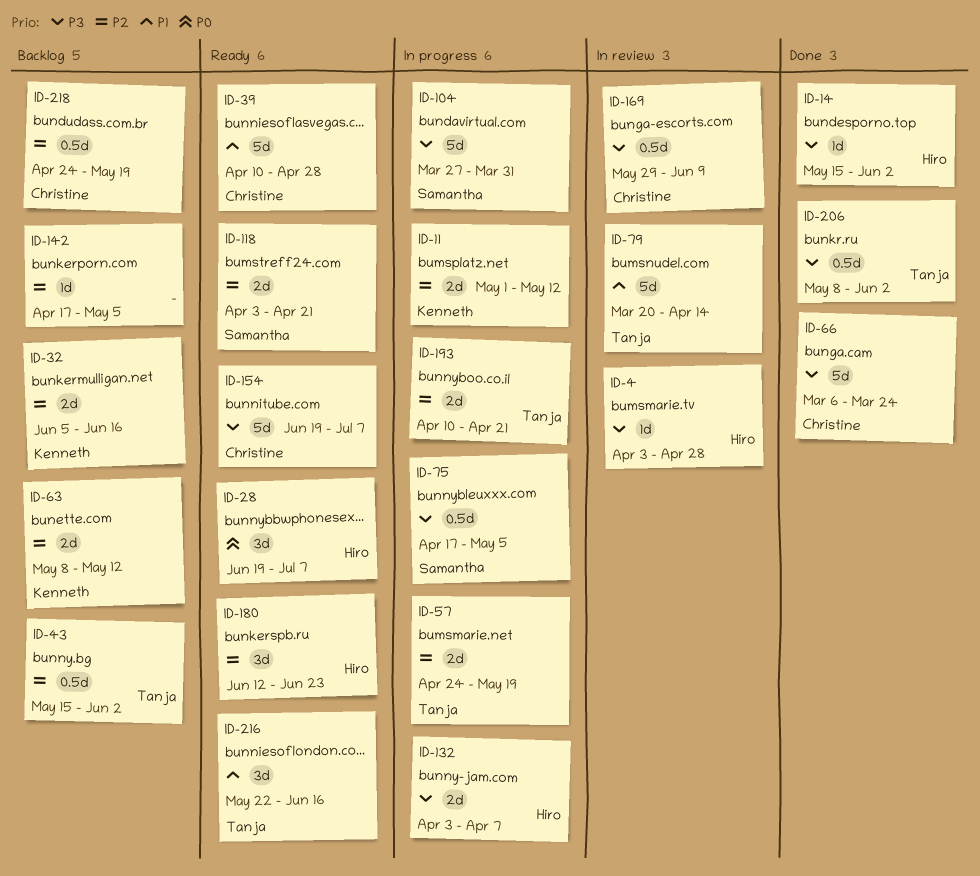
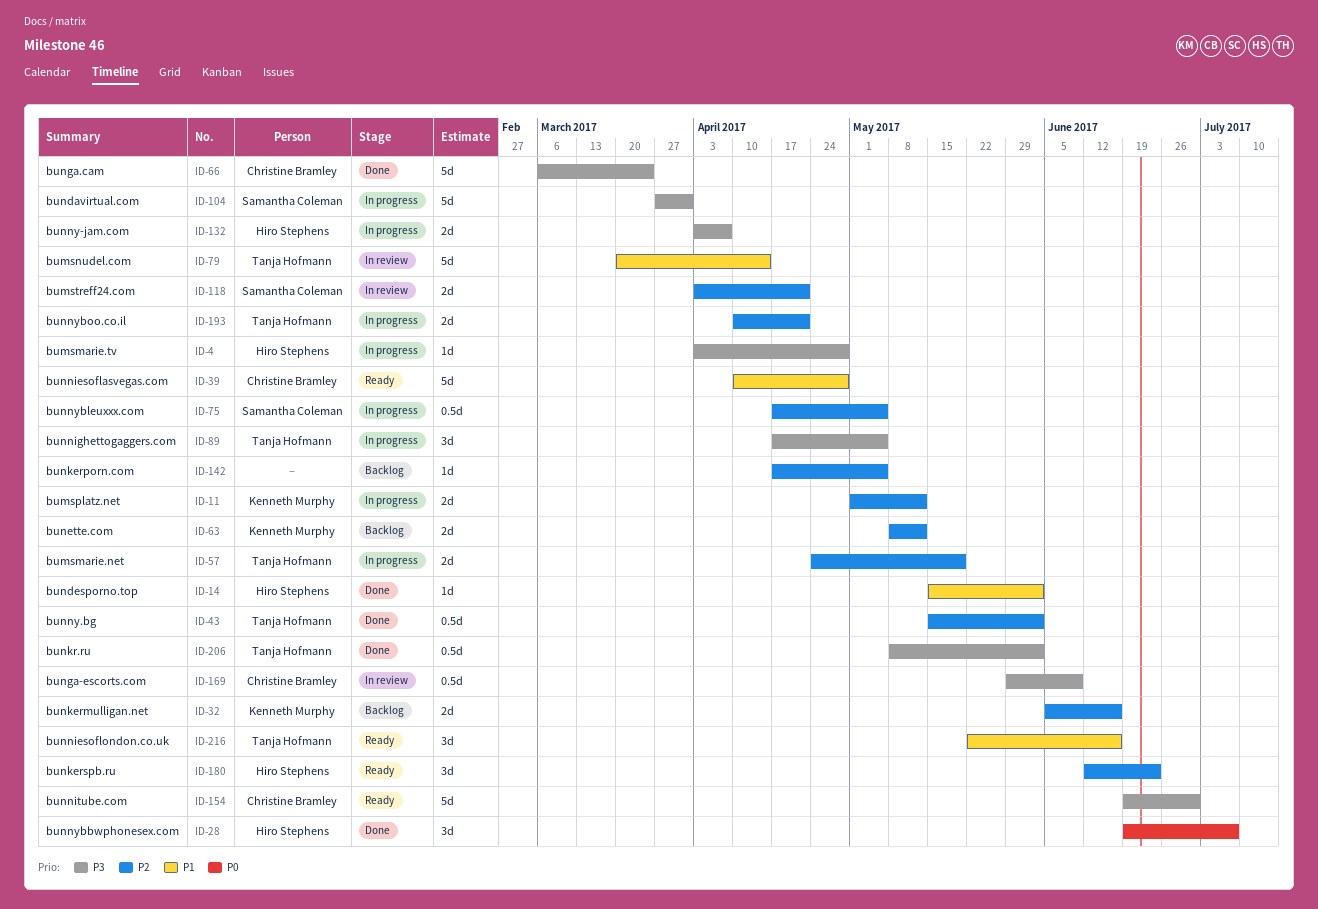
ID-4, status: In review -> In progress
ID-14, priority: P3 -> P1
ID-28, status: Ready -> Done
ID-43, status: Backlog -> Done
ID-75, priority: P3 -> P2
ID-89: none -> present
ID-118, status: Ready -> In review
ID-154, due: Jul 7 -> Jun 30
ID-218: present -> none

